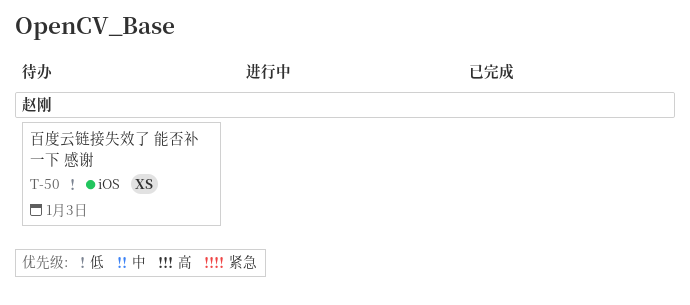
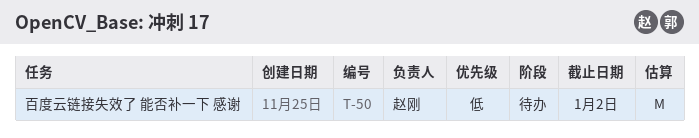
T-50, estimate: XS -> M
T-50, due: Jan 3 -> Jan 2

